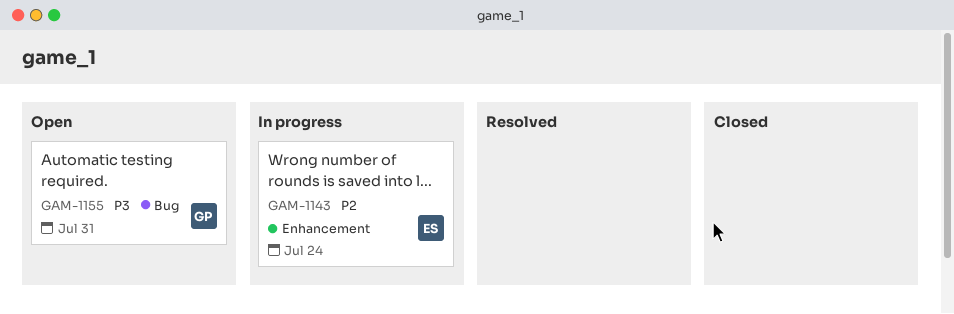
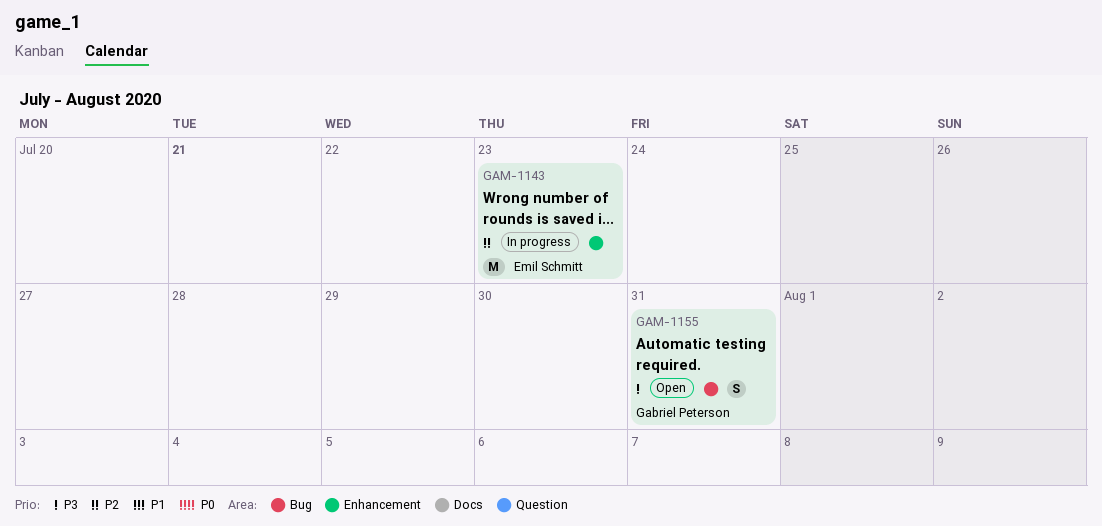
GAM-1143, due: Jul 24 -> Jul 23

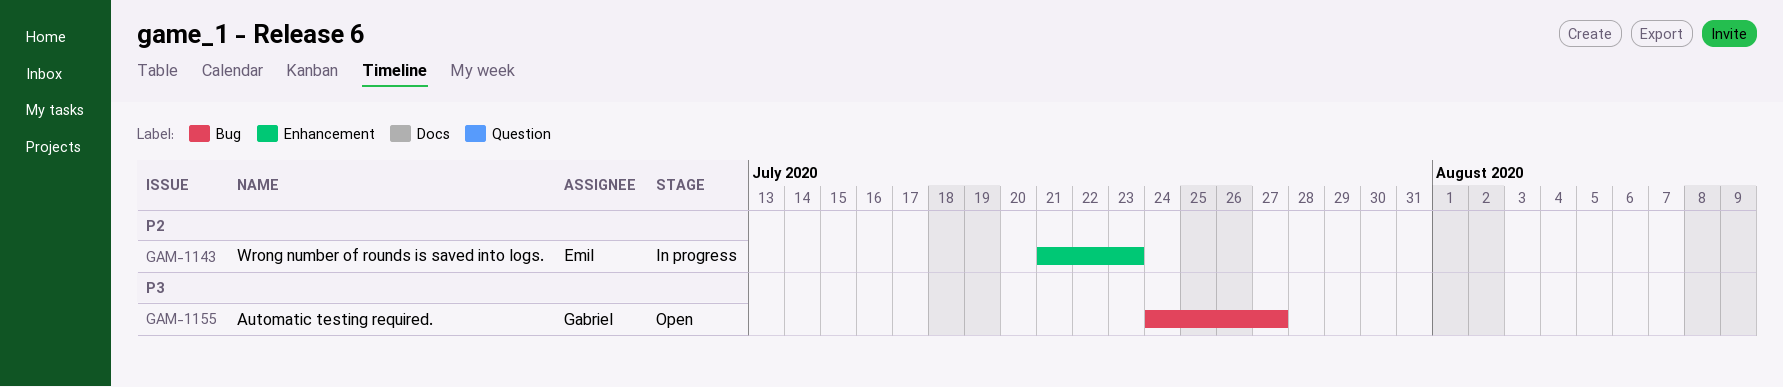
GAM-1155, due: Jul 31 -> Jul 27

